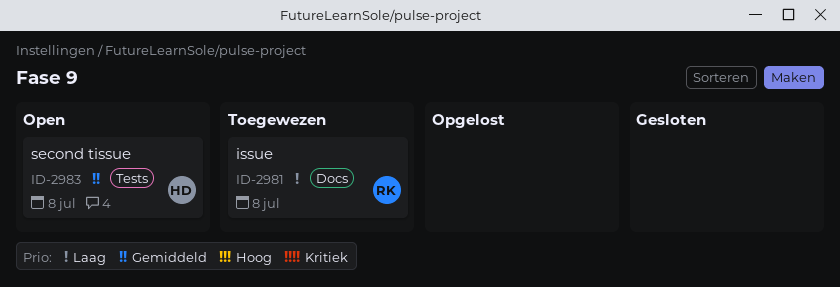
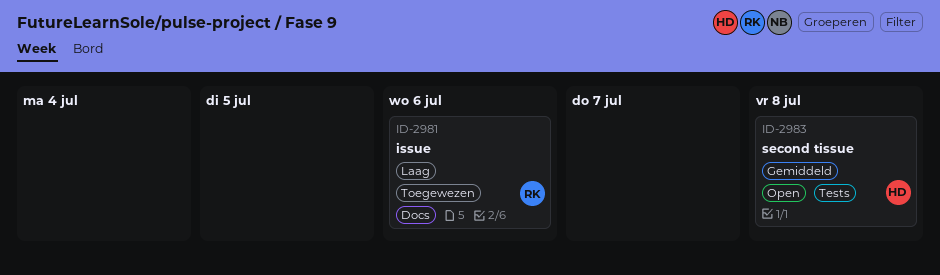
ID-2981, due: Jul 8 -> Jul 6

